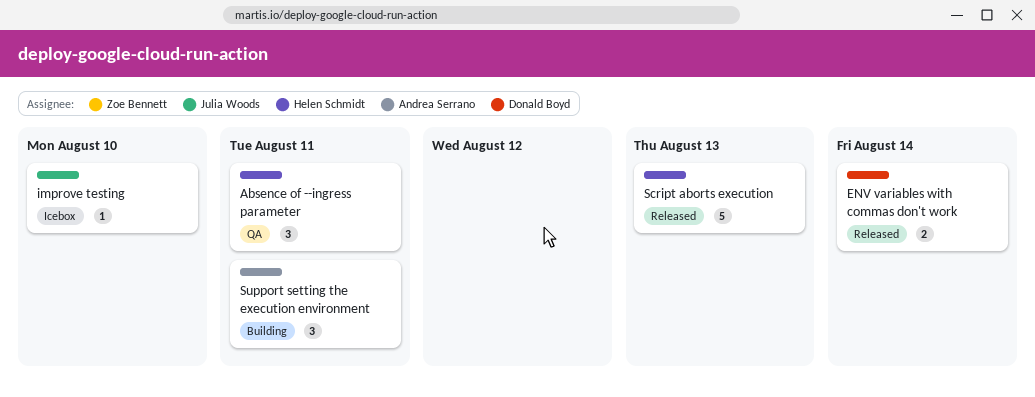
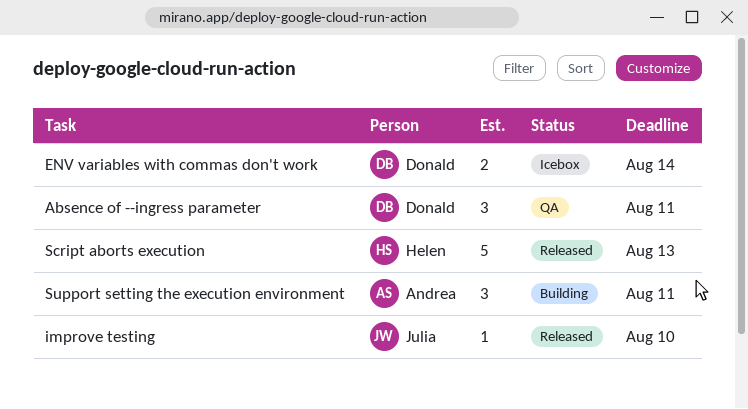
Absence of --ingress parameter, owner: Helen Schmidt -> Donald Boyd
ENV variables with commas don't work, status: Released -> Icebox
improve testing, status: Icebox -> Released

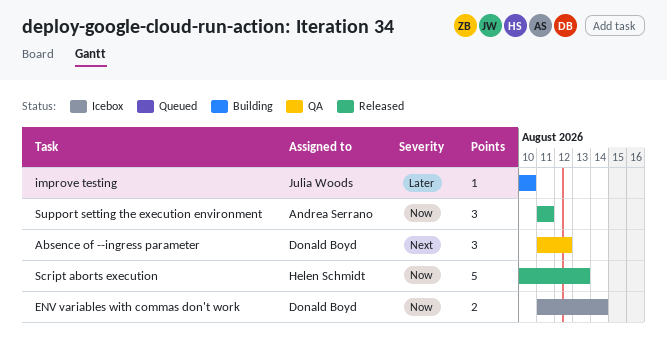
Absence of --ingress parameter, due: Aug 11 -> Aug 12
improve testing, status: Released -> Building
Support setting the execution environment, status: Building -> Released

